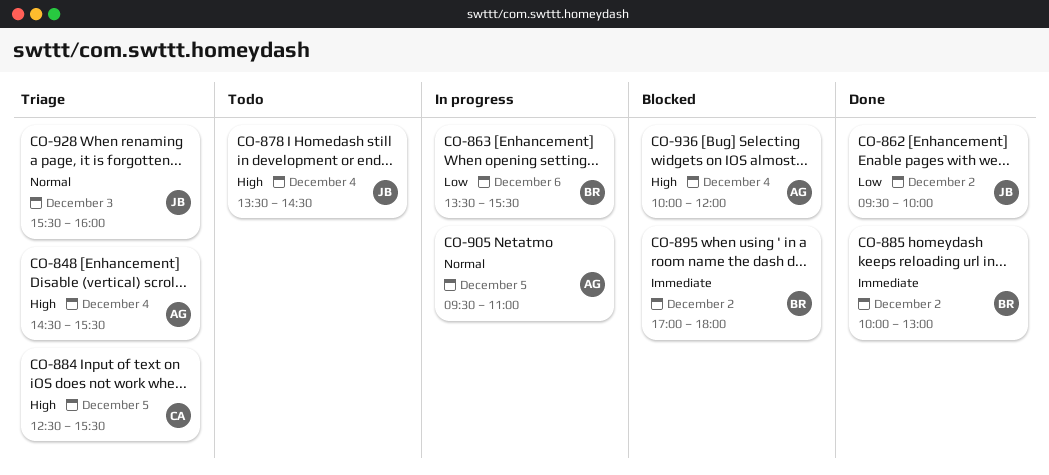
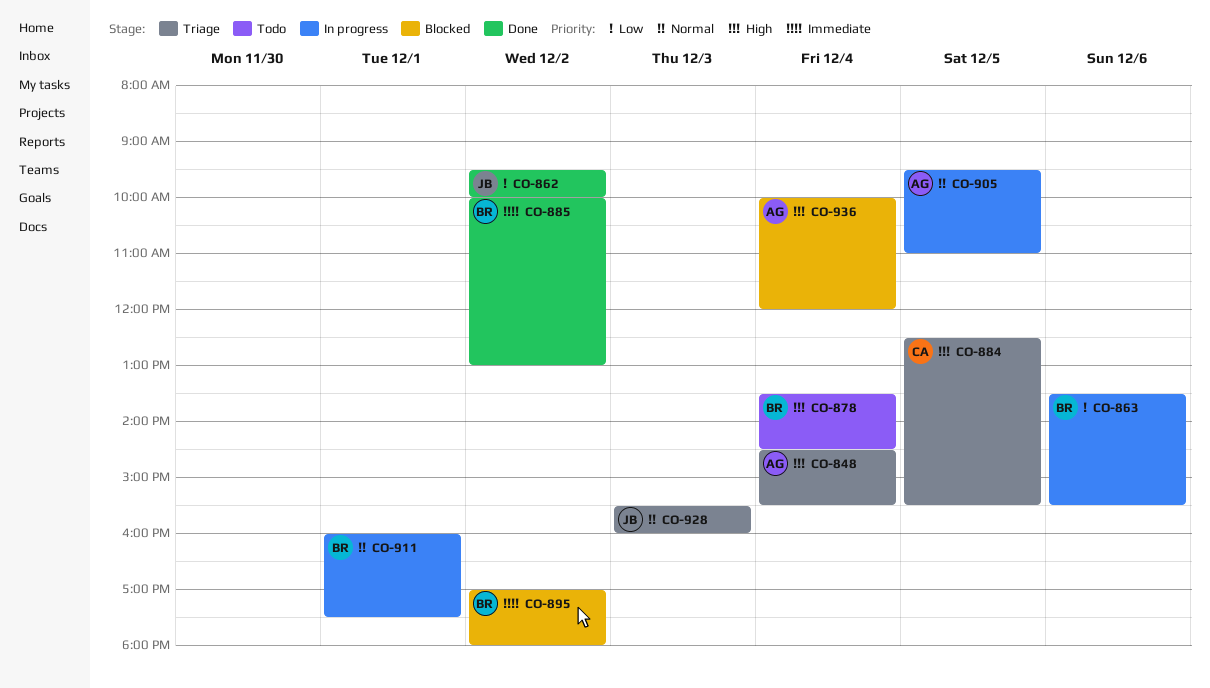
CO-878, owner: JB -> BR
CO-911: none -> present

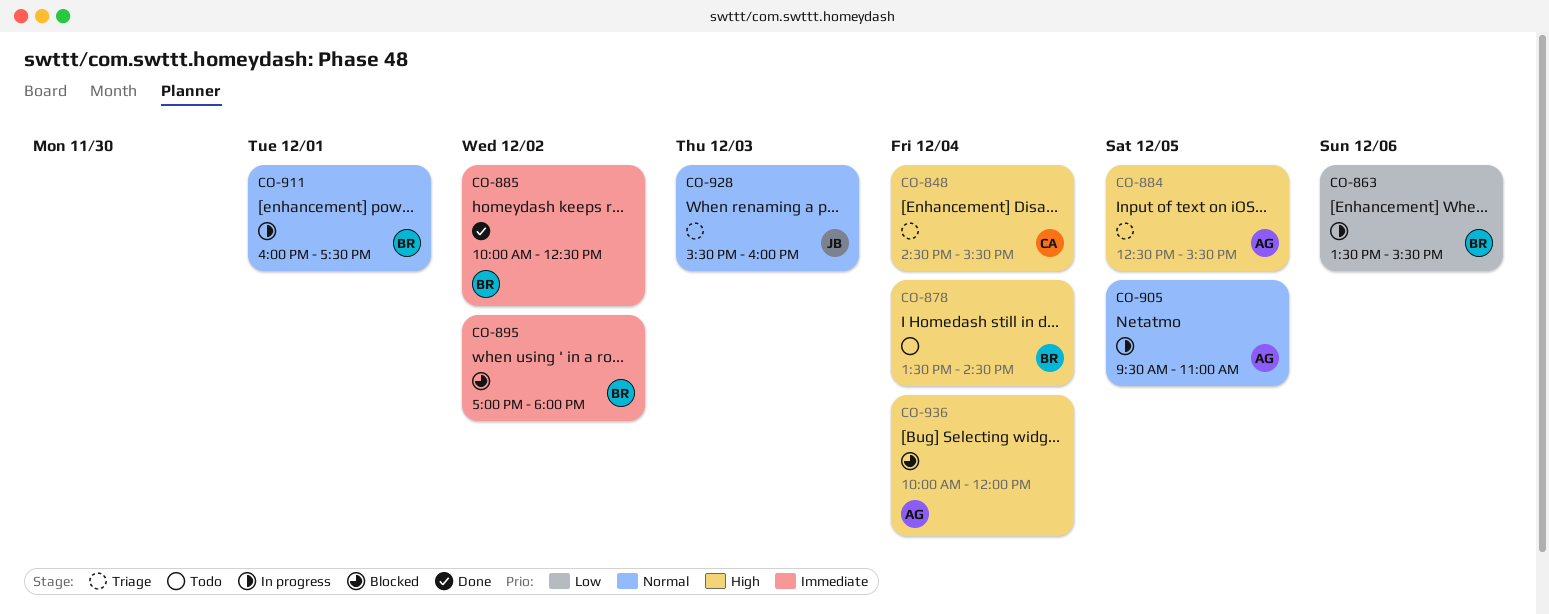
CO-848, owner: AG -> CA
CO-862: present -> none
CO-884, owner: CA -> AG
CO-885, ends: 13:00 -> 12:30

